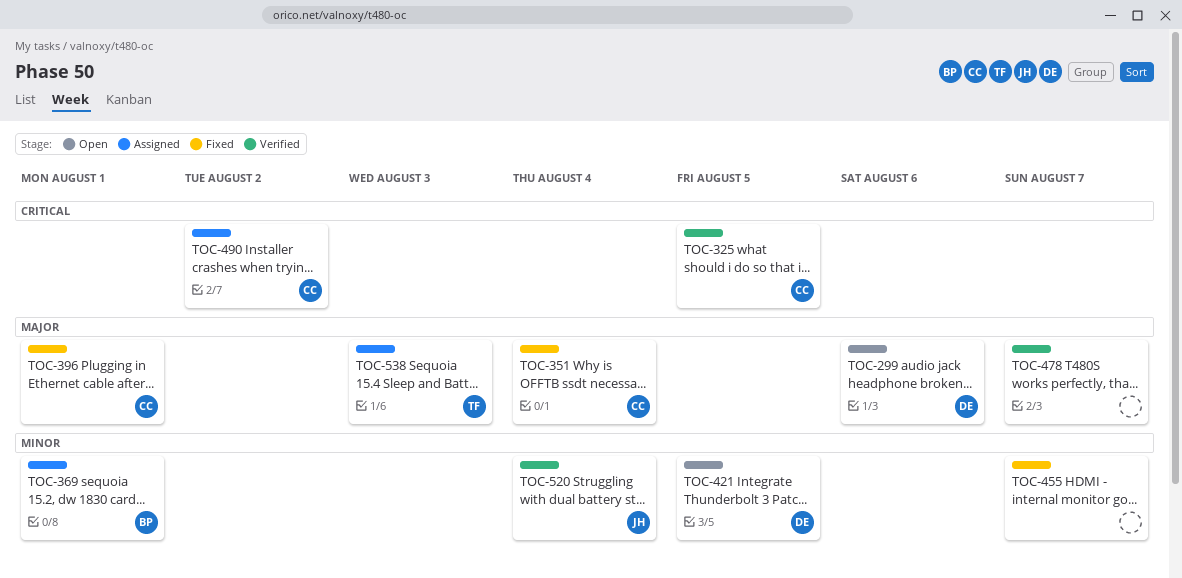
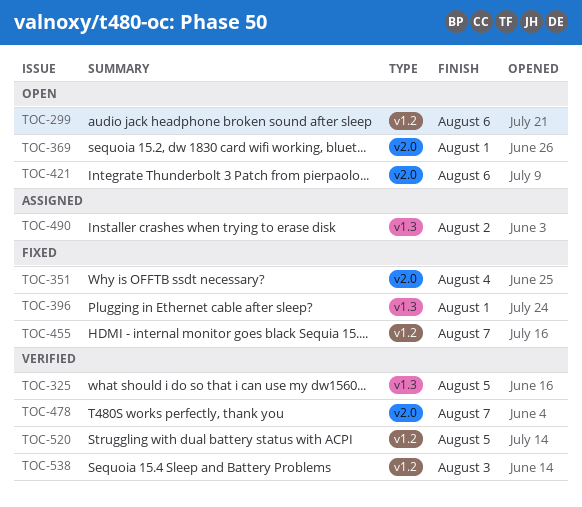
TOC-369, status: Assigned -> Open
TOC-421, due: Aug 5 -> Aug 6
TOC-520, due: Aug 4 -> Aug 5
TOC-538, status: Assigned -> Verified

